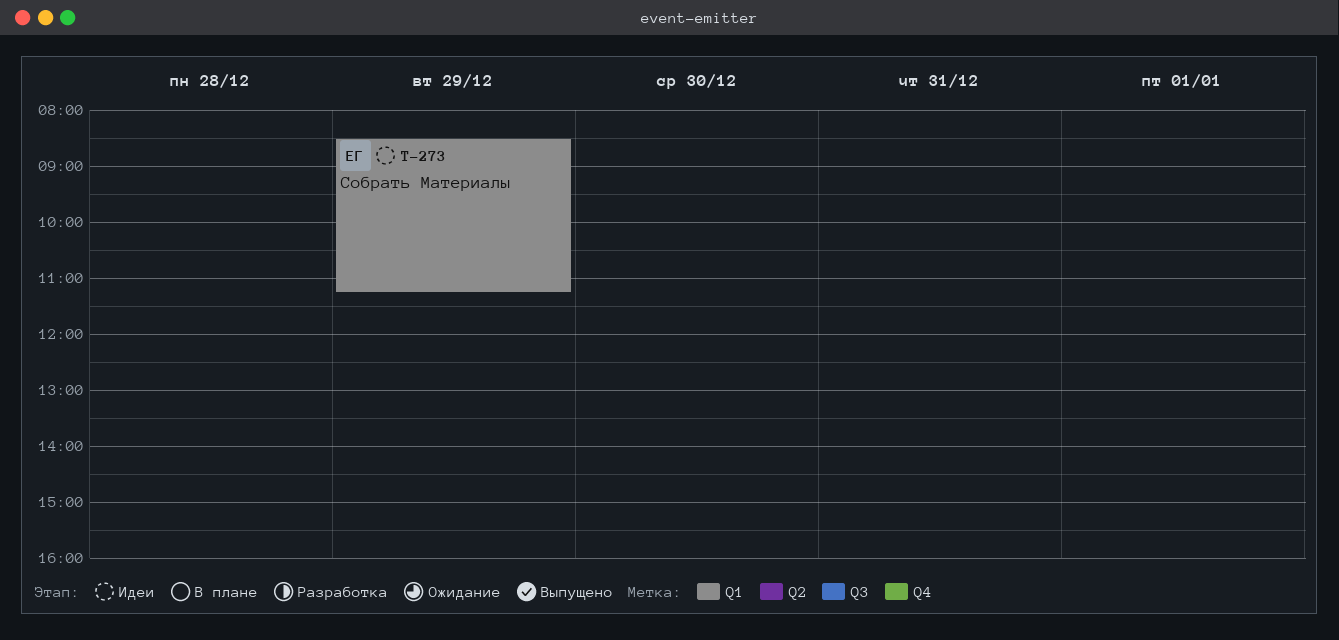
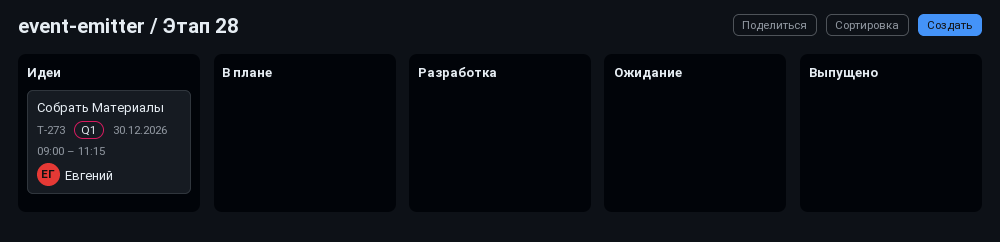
T-273, day: Dec 29 -> Dec 30
T-273, begins: 08:30 -> 09:00

